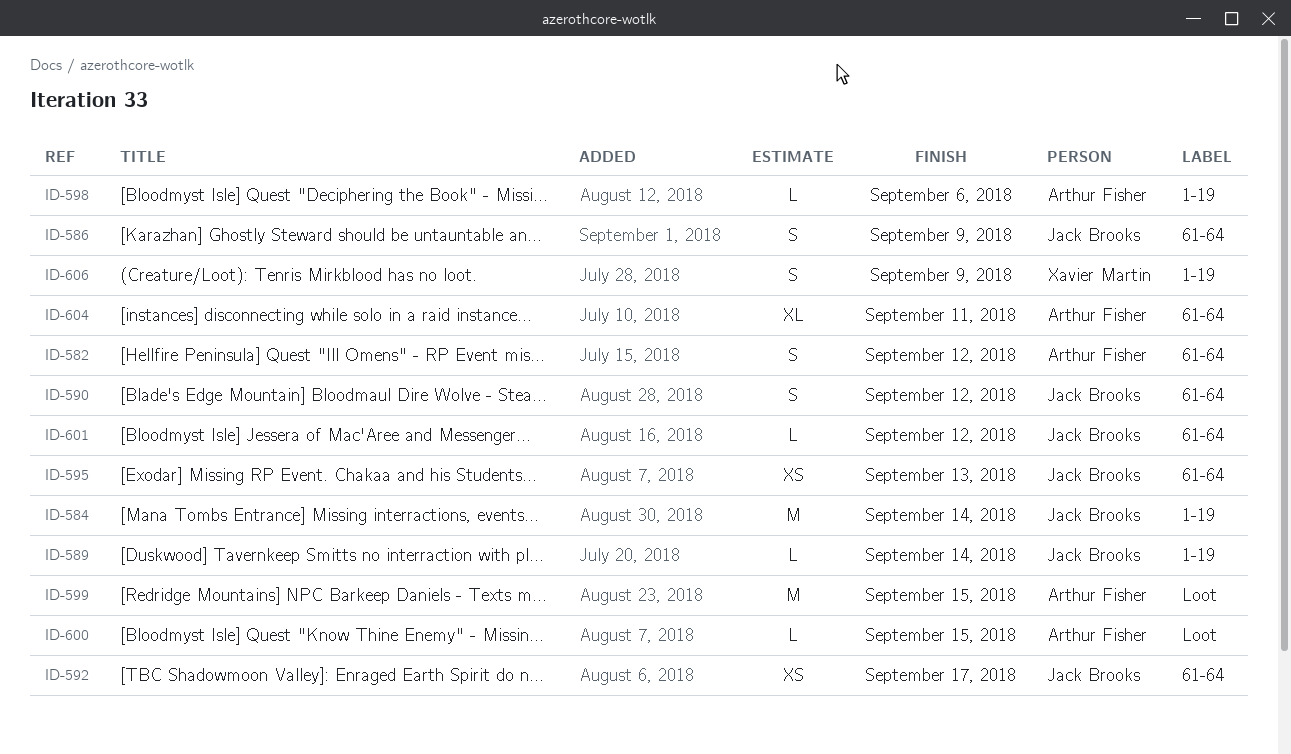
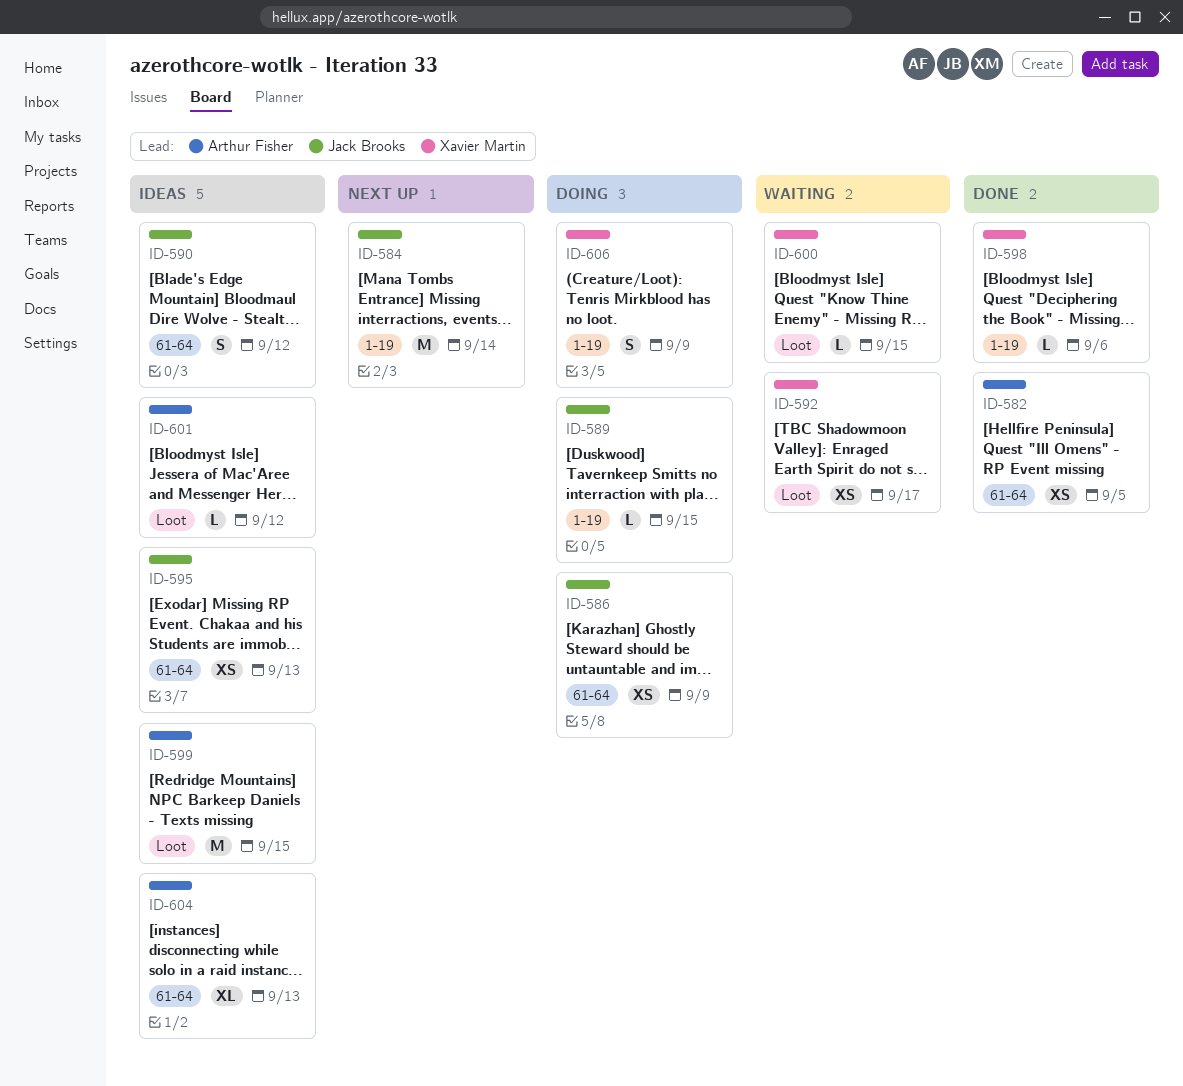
ID-582, estimate: S -> XS
ID-582, due: Sep 12 -> Sep 5
ID-586, estimate: S -> XS
ID-589, due: Sep 14 -> Sep 15
ID-592, owner: Jack Brooks -> Xavier Martin
ID-592, label: 61-64 -> Loot
ID-598, owner: Arthur Fisher -> Xavier Martin
ID-600, owner: Arthur Fisher -> Xavier Martin
ID-601, owner: Jack Brooks -> Arthur Fisher
ID-601, label: 61-64 -> Loot
ID-604, due: Sep 11 -> Sep 13

